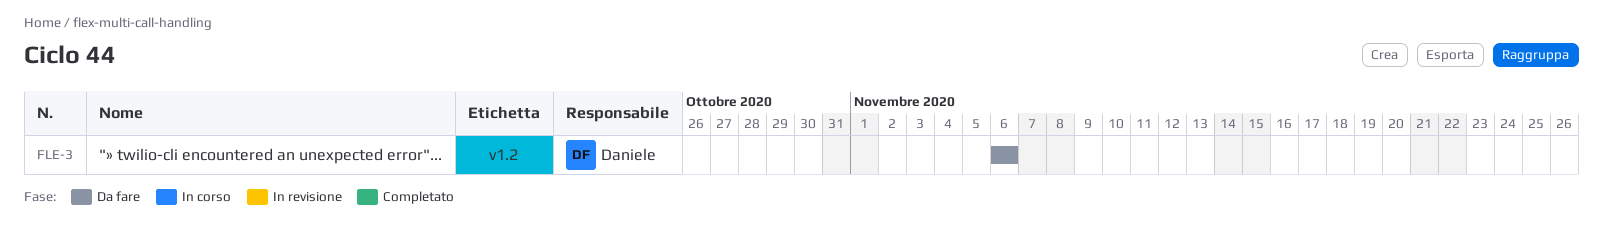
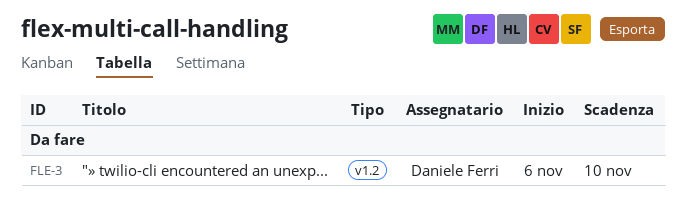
FLE-3, due: Nov 6 -> Nov 10

